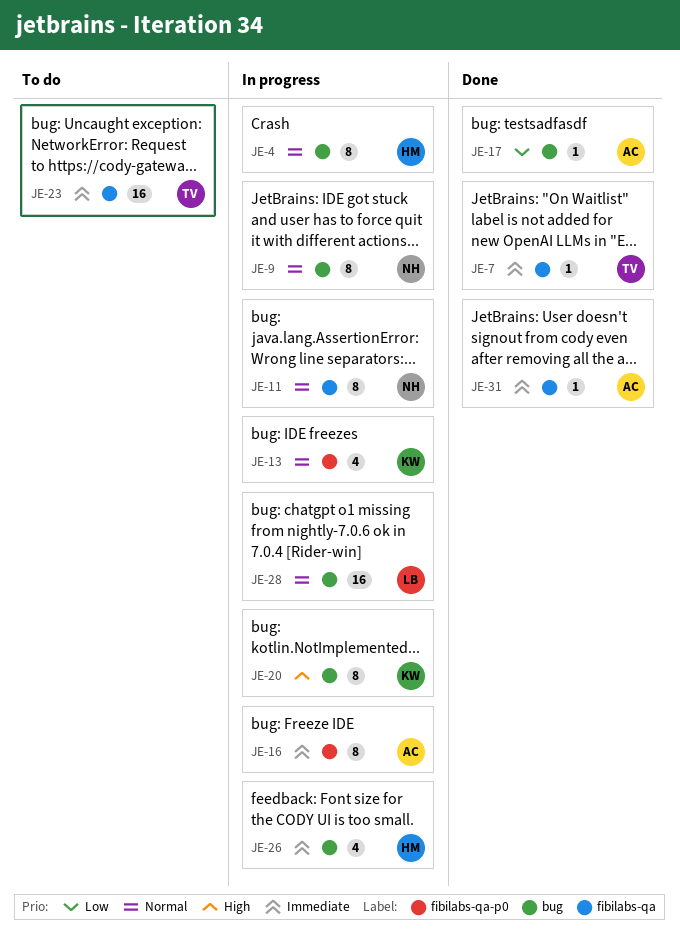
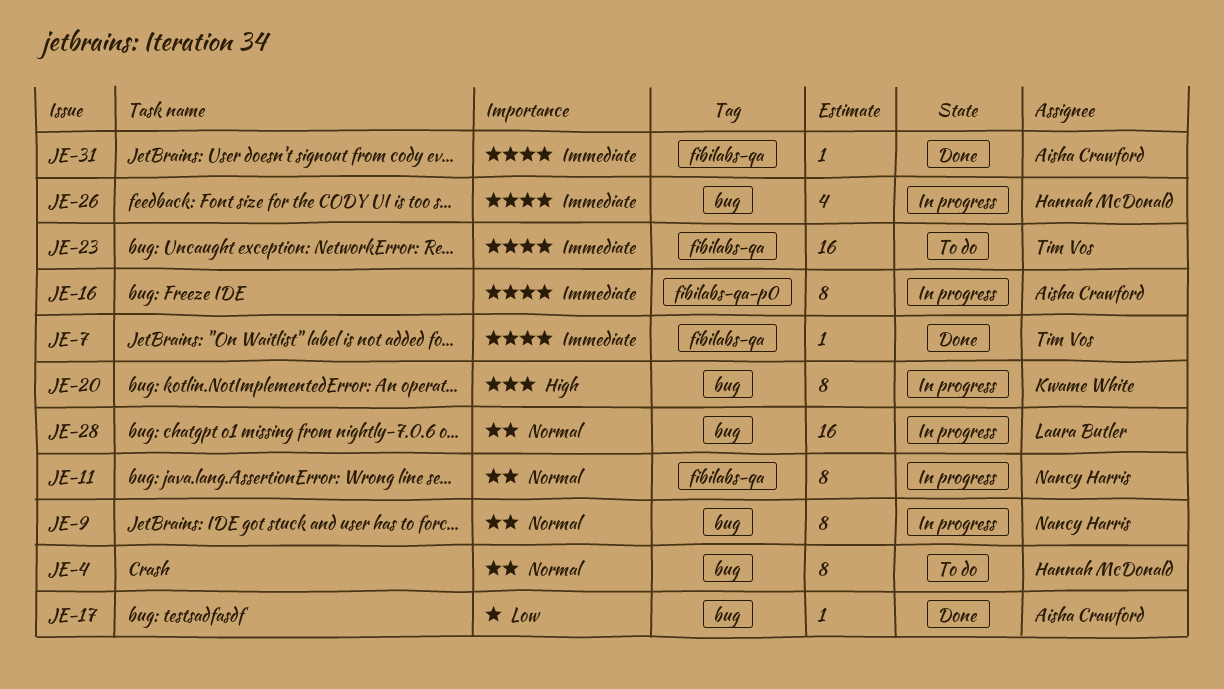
JE-4, status: In progress -> To do
JE-13: present -> none

